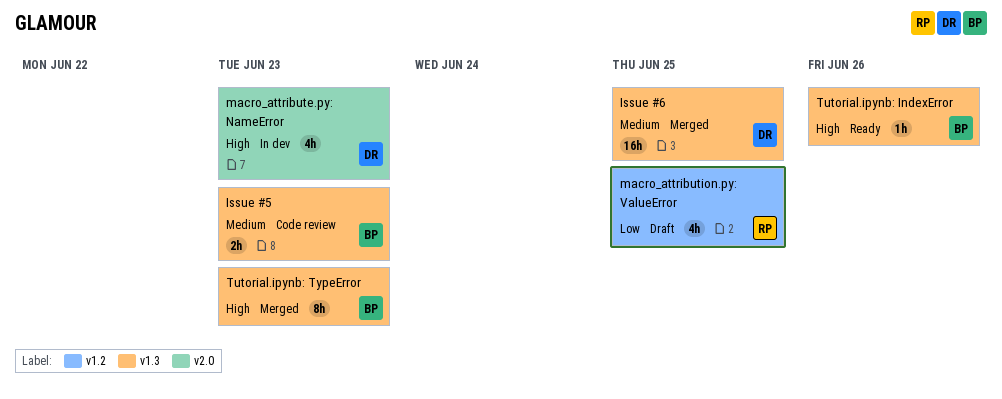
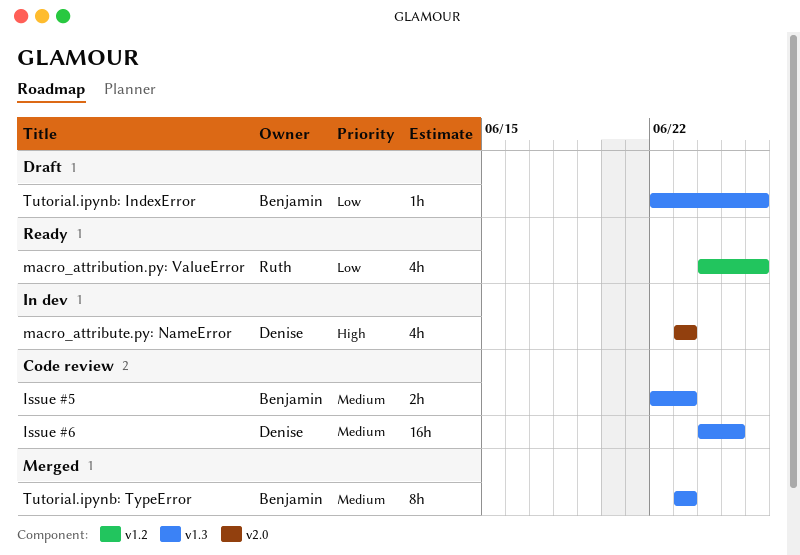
Issue #6, status: Merged -> Code review
macro_attribution.py: ValueError, status: Draft -> Ready
macro_attribution.py: ValueError, due: Jun 25 -> Jun 26
Tutorial.ipynb: IndexError, status: Ready -> Draft
Tutorial.ipynb: IndexError, priority: High -> Low
Tutorial.ipynb: TypeError, priority: High -> Medium

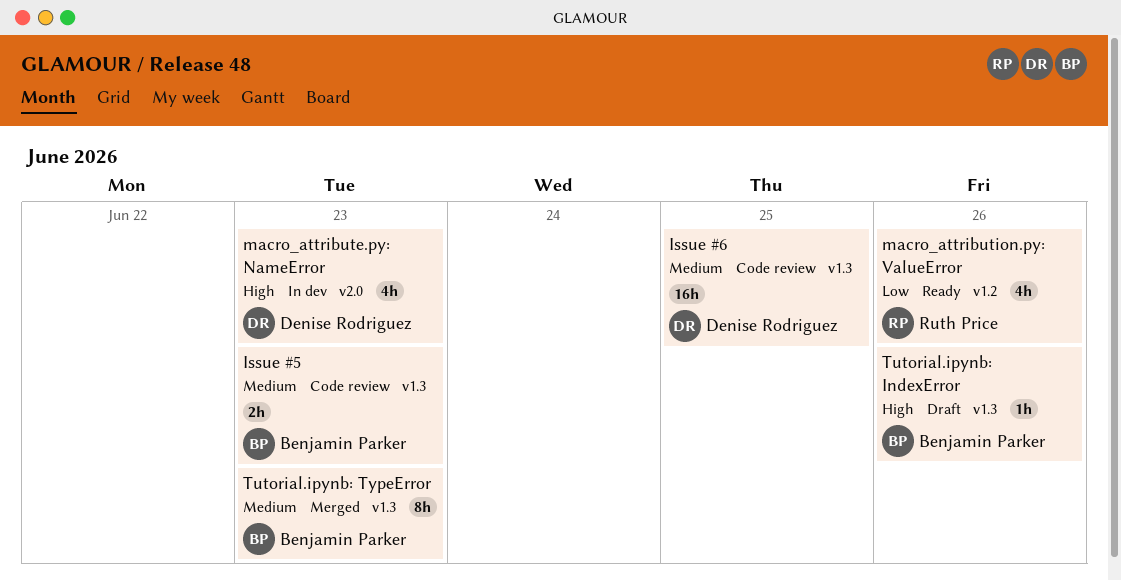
Tutorial.ipynb: IndexError, priority: Low -> High

